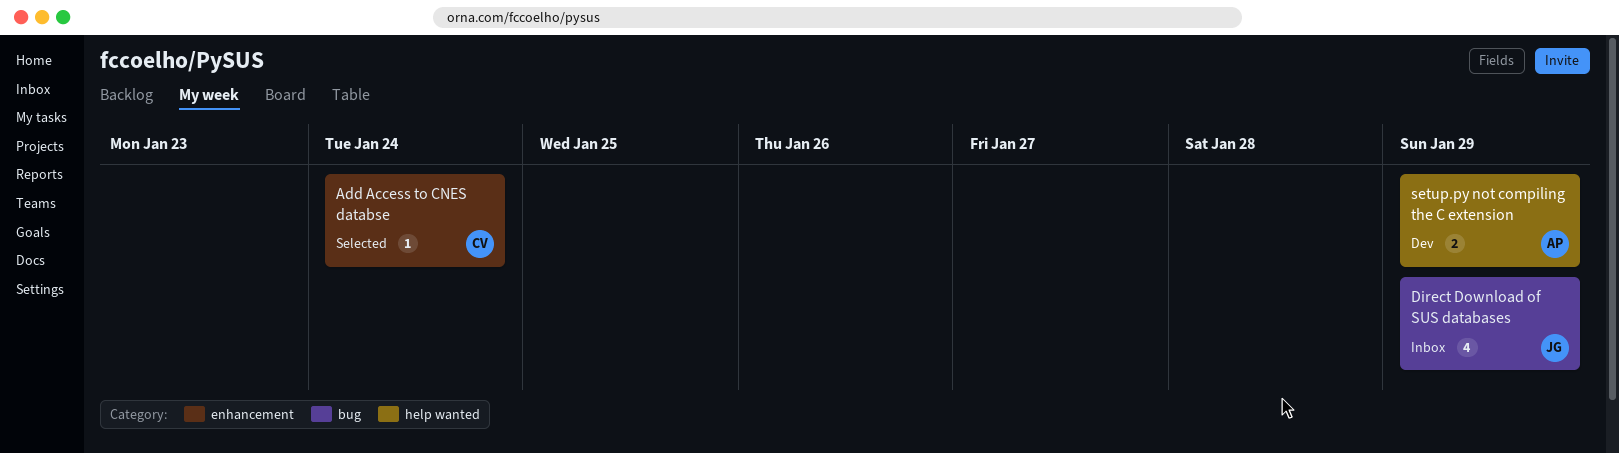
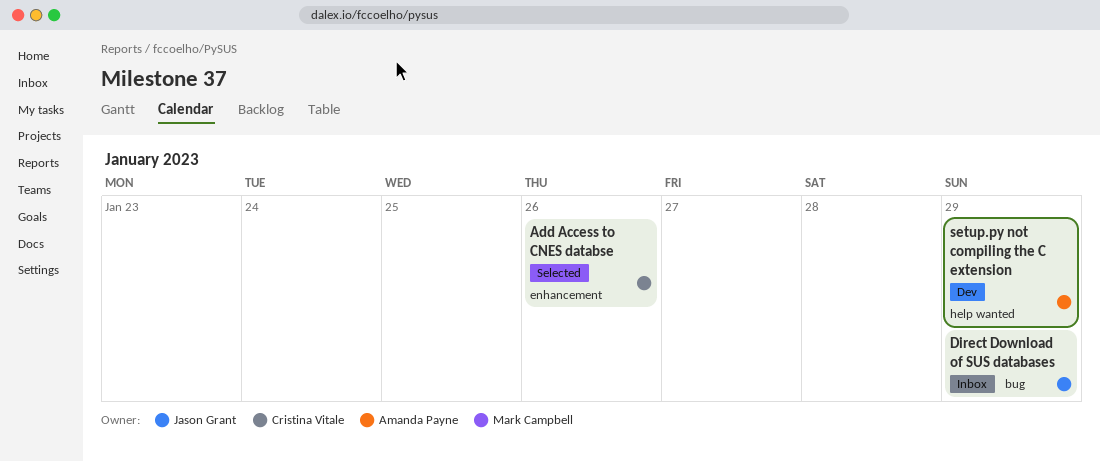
Add Access to CNES databse, due: Jan 24 -> Jan 26

